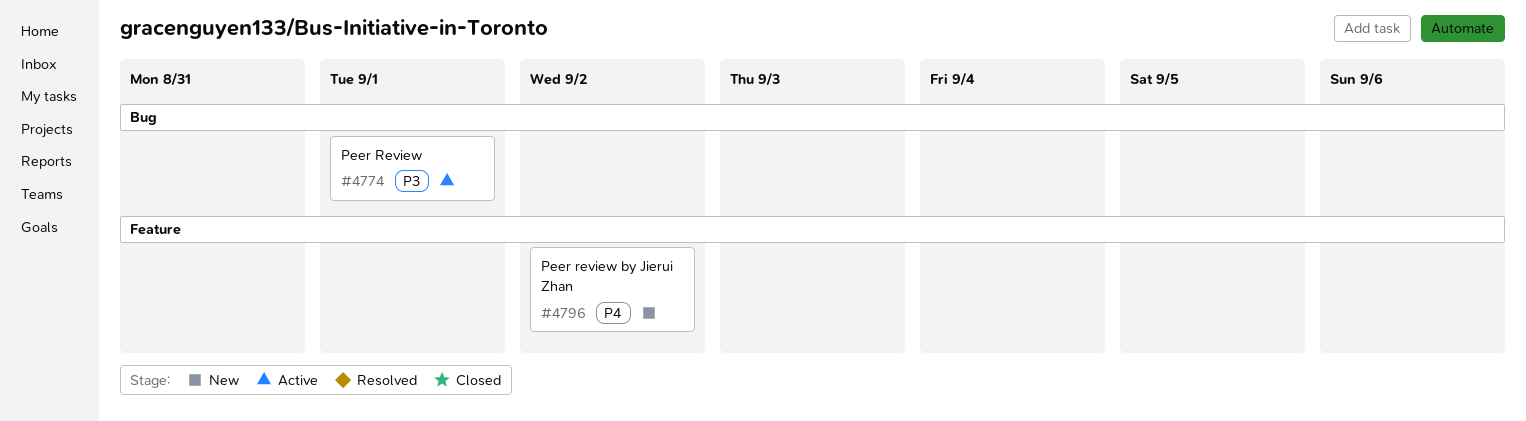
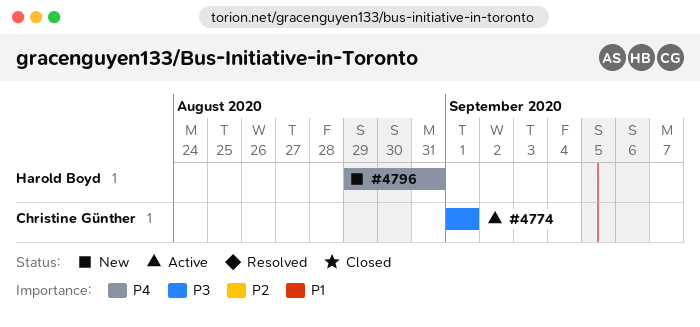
#4796, due: Sep 2 -> Aug 31

